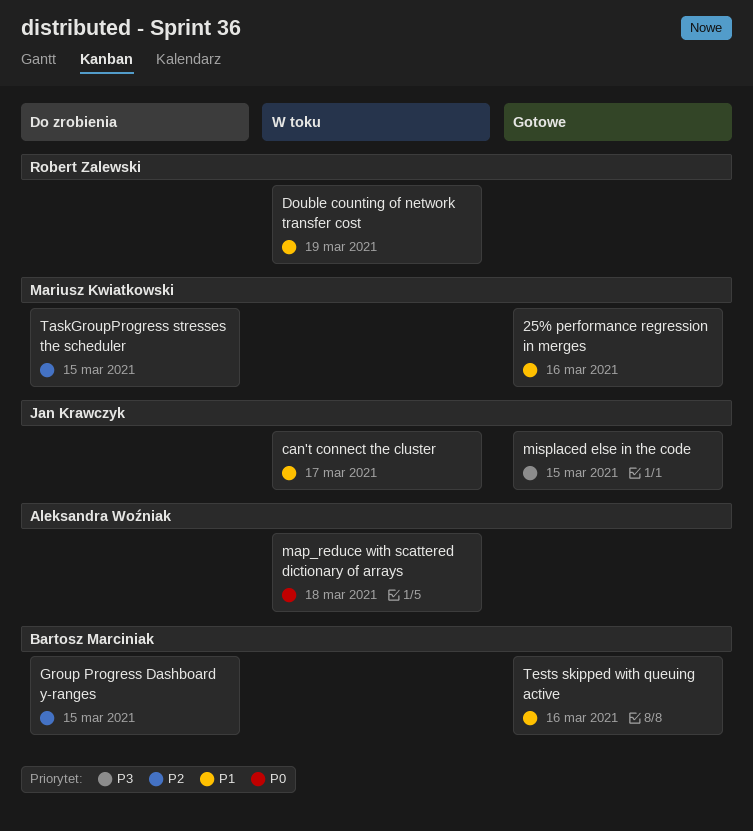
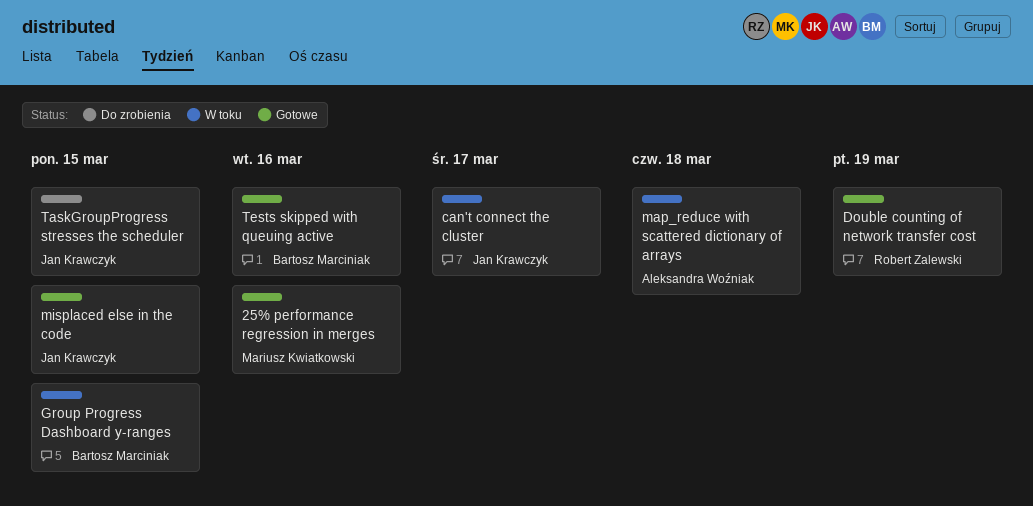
Double counting of network transfer cost, status: W toku -> Gotowe
Group Progress Dashboard y-ranges, status: Do zrobienia -> W toku
TaskGroupProgress stresses the scheduler, owner: Mariusz Kwiatkowski -> Jan Krawczyk

